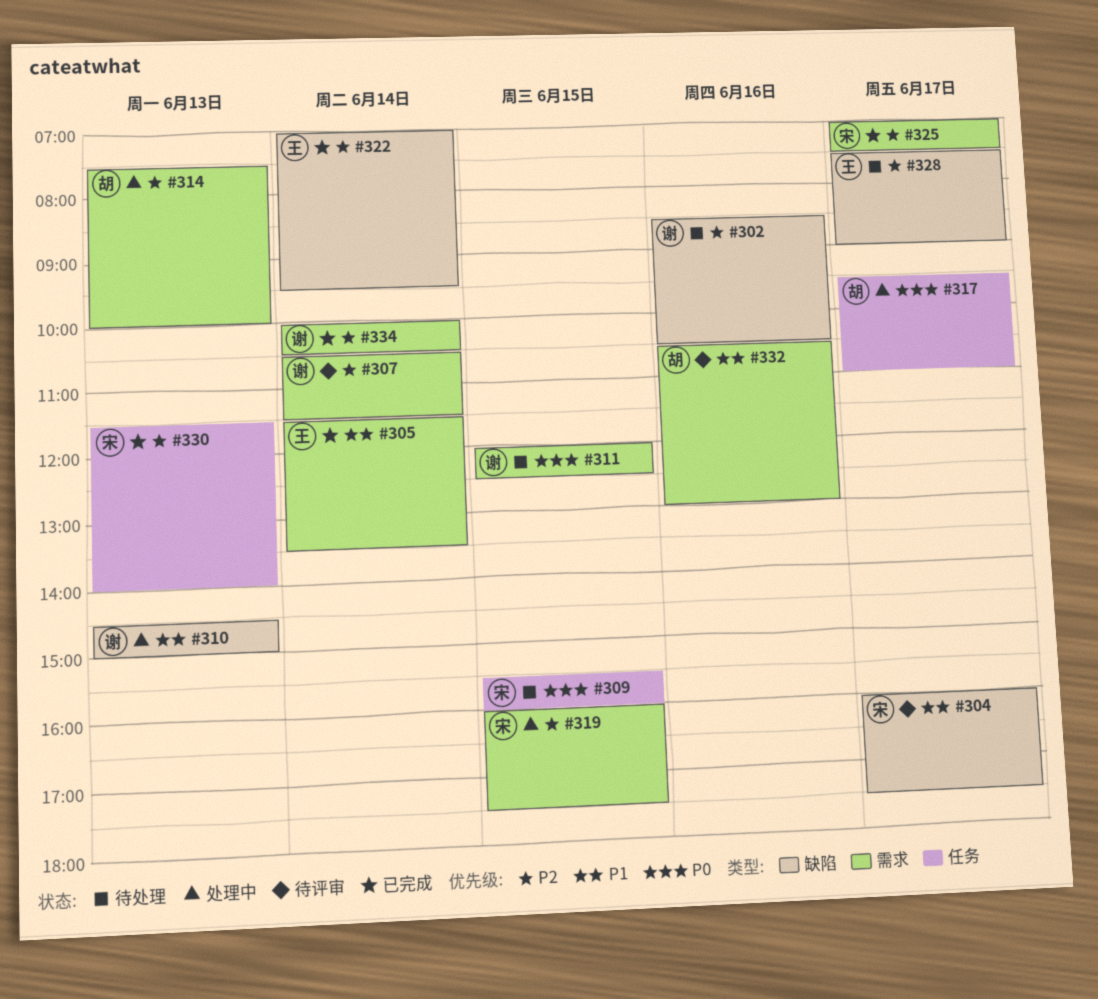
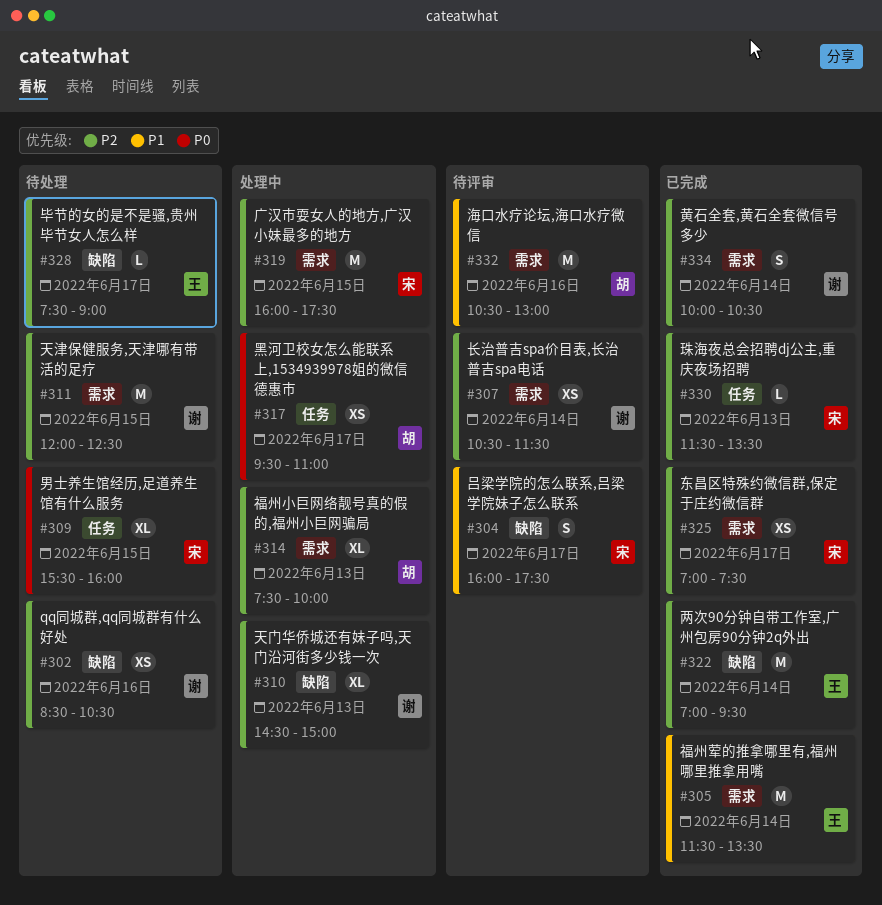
#310, priority: P1 -> P2
#311, priority: P0 -> P2
#330, ends: 14:00 -> 13:30

